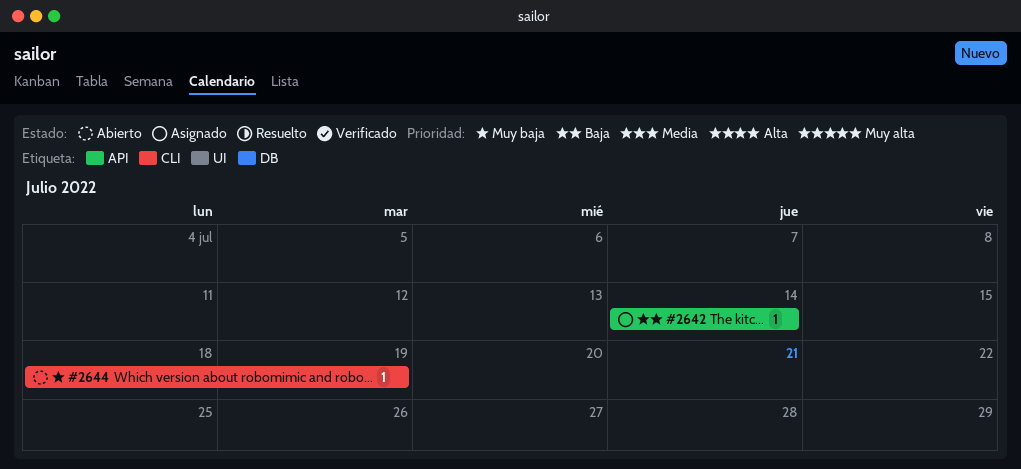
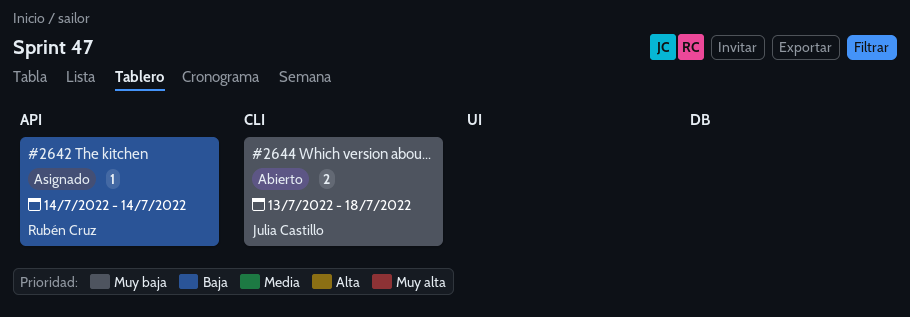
#2644, estimate: 1 -> 2
#2644, start: Jul 18 -> Jul 13
#2644, due: Jul 19 -> Jul 18

